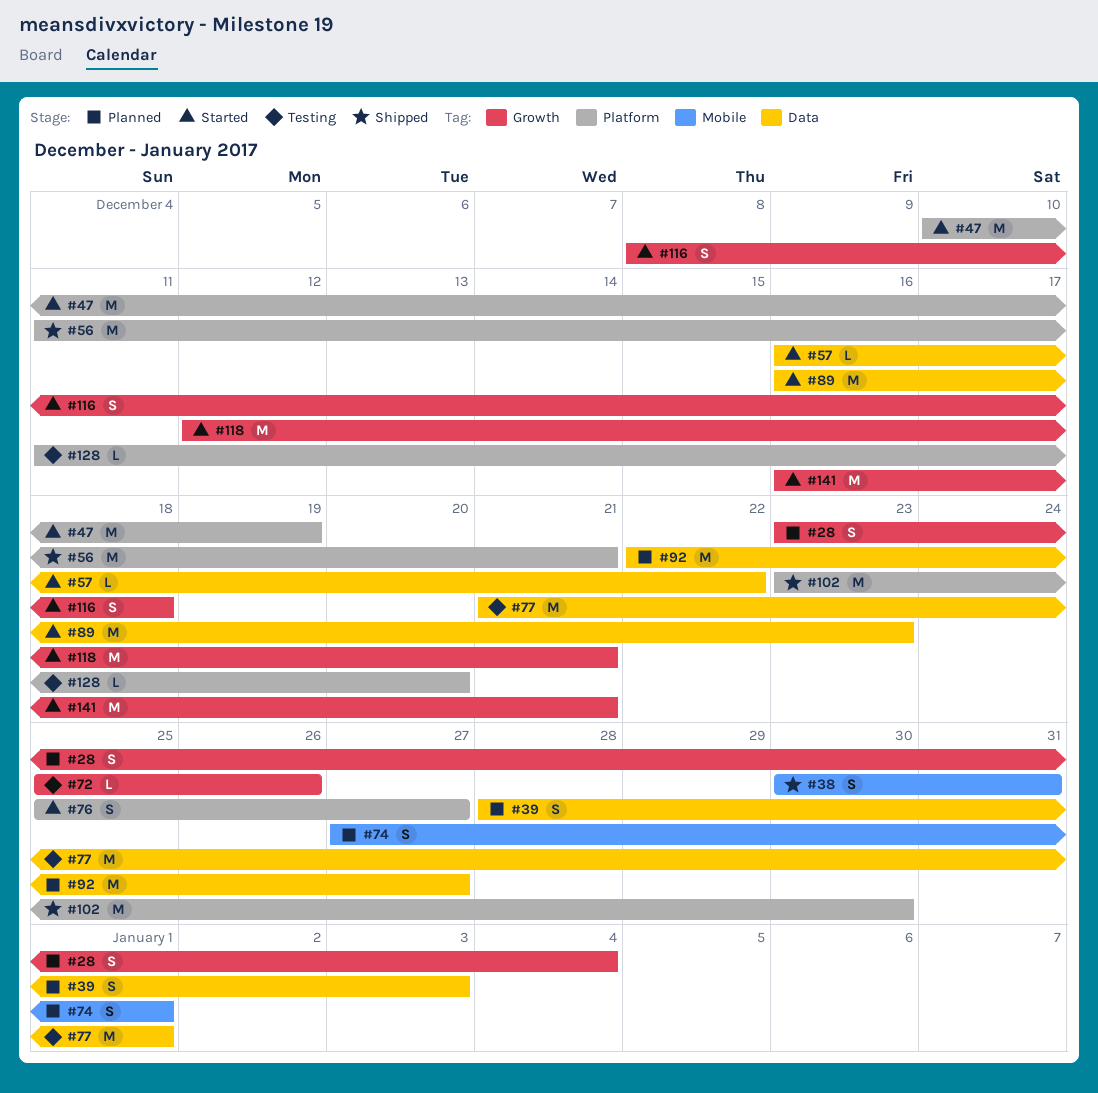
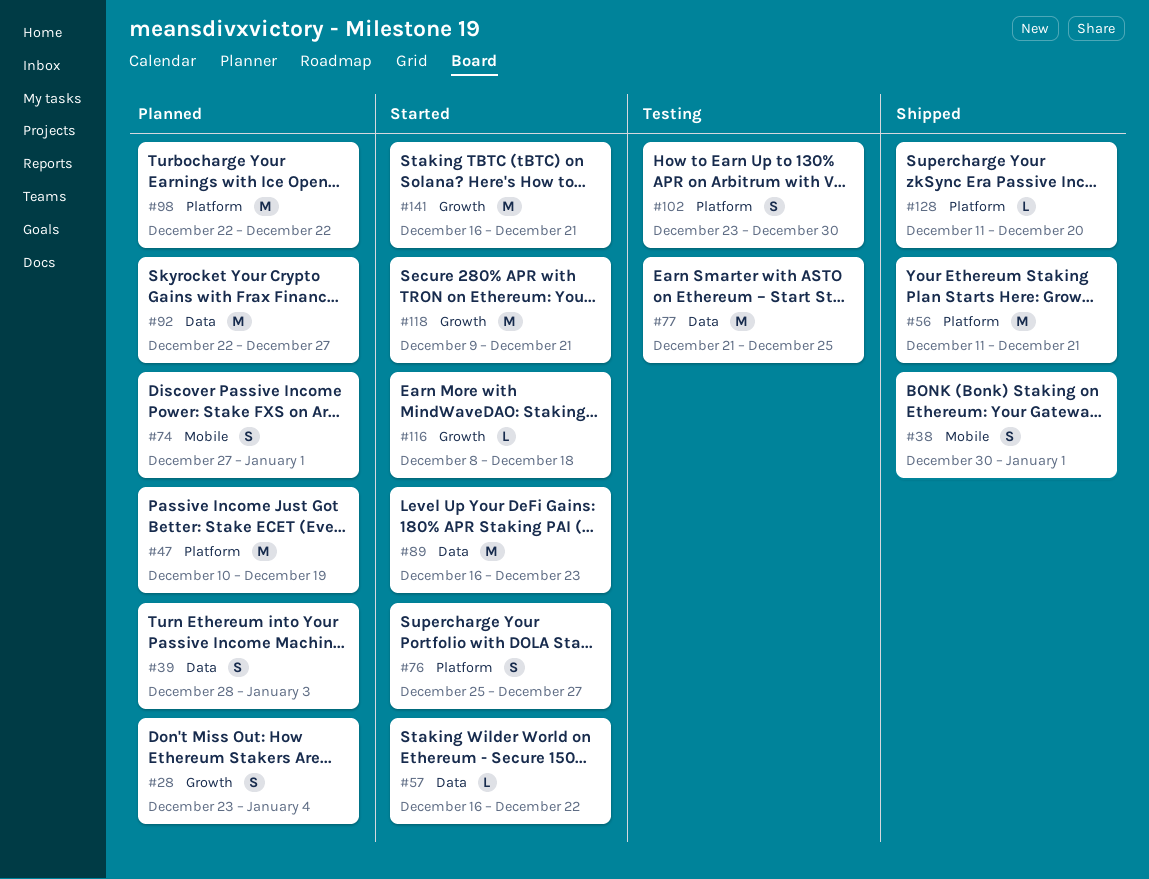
#38, due: Dec 31 -> Jan 1
#47, status: Started -> Planned
#72: present -> none
#77, due: Jan 1 -> Dec 25
#98: none -> present
#102, status: Shipped -> Testing
#102, estimate: M -> S
#116, estimate: S -> L
#118, start: Dec 12 -> Dec 9
#128, status: Testing -> Shipped

